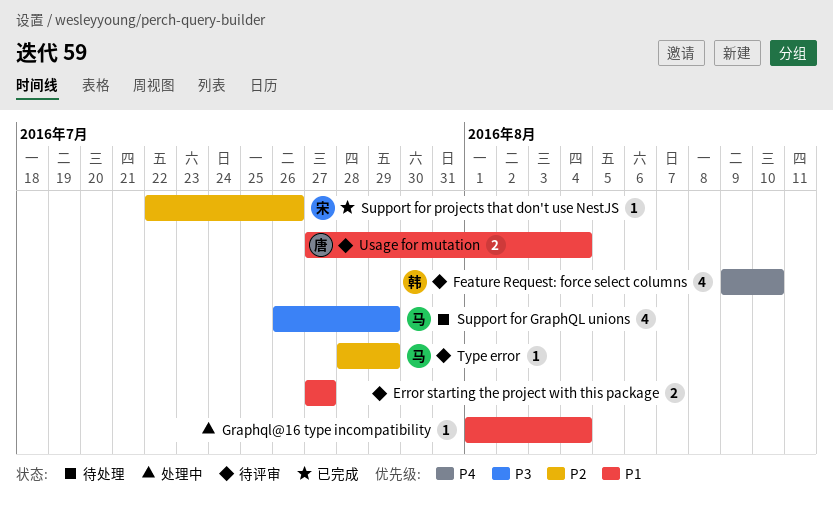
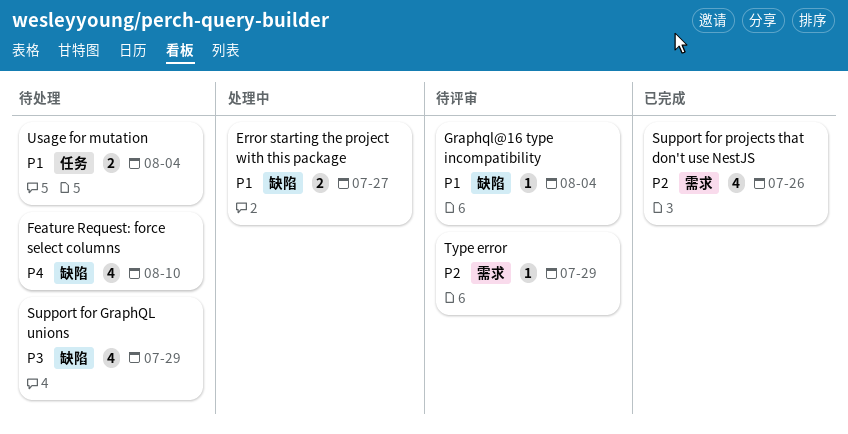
Error starting the project with this package, status: 待评审 -> 处理中
Feature Request: force select columns, status: 待评审 -> 待处理
Graphql@16 type incompatibility, status: 处理中 -> 待评审
Support for projects that don't use NestJS, estimate: 1 -> 4
Usage for mutation, status: 待评审 -> 待处理

